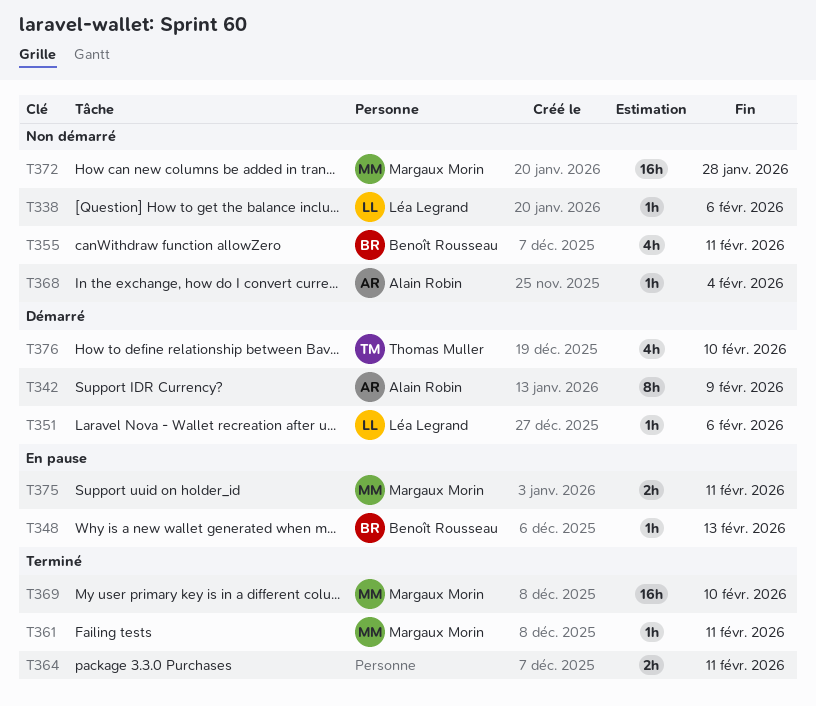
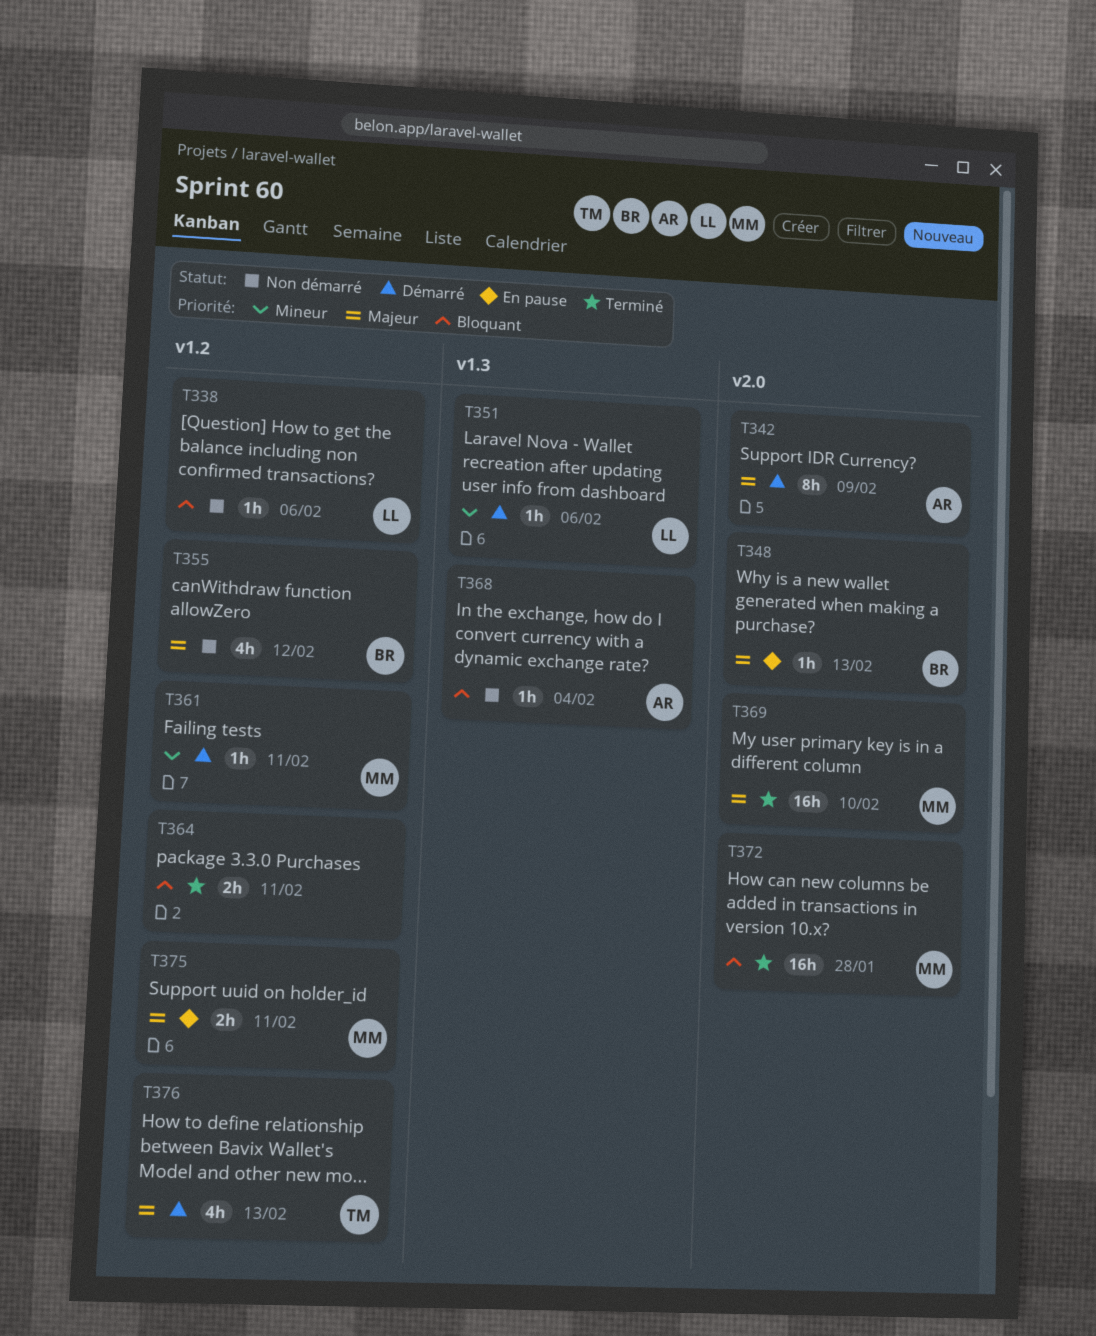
T355, due: Feb 11 -> Feb 12
T361, status: Terminé -> Démarré
T372, status: Non démarré -> Terminé
T376, due: Feb 10 -> Feb 13

